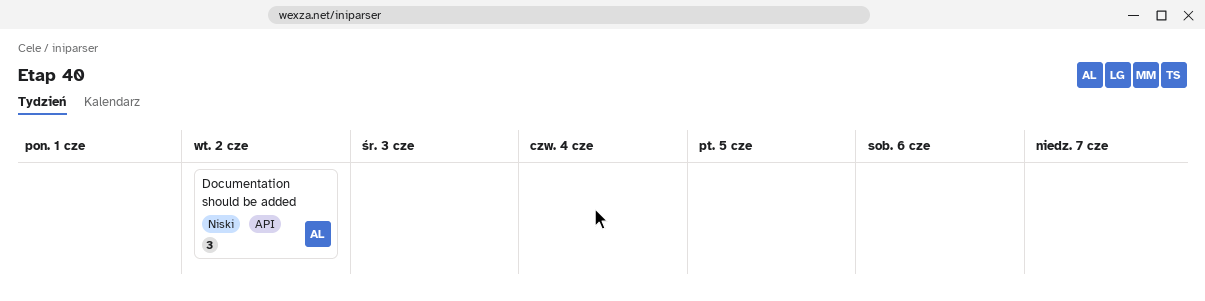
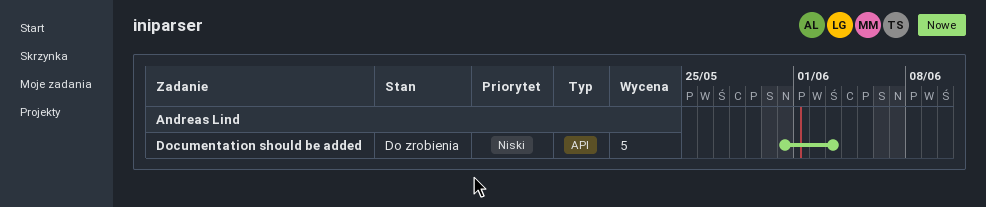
Documentation should be added, estimate: 3 -> 5
Documentation should be added, due: Jun 2 -> Jun 3

